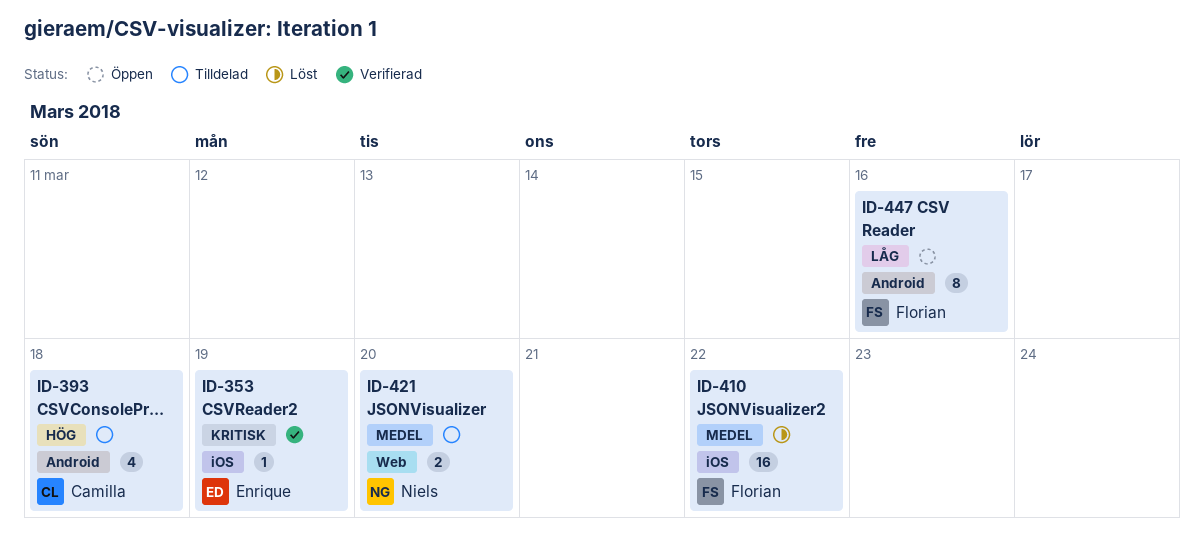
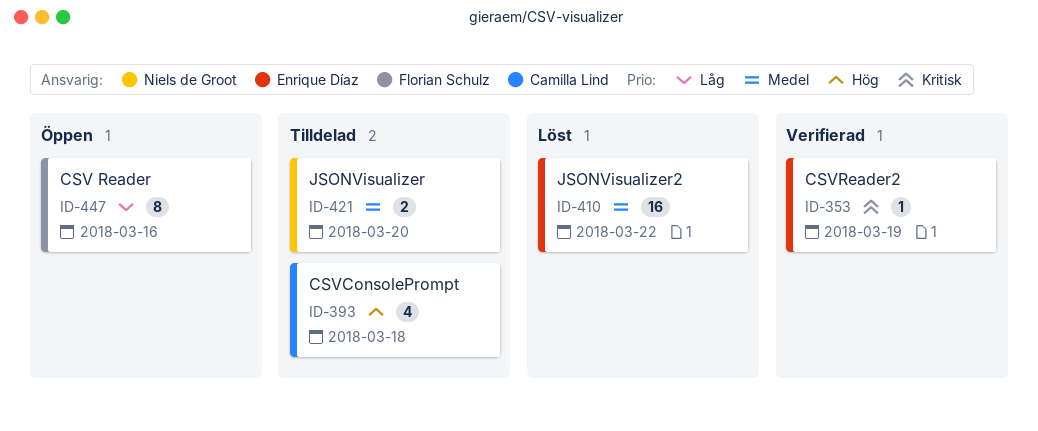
ID-410, owner: Florian Schulz -> Enrique Díaz

